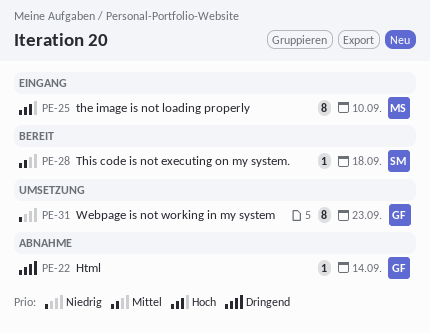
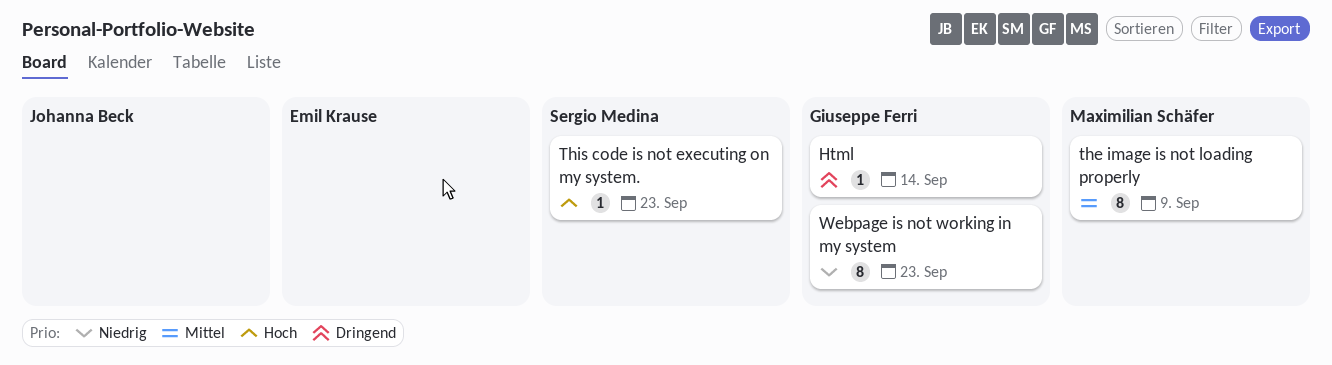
the image is not loading properly, priority: Hoch -> Mittel
the image is not loading properly, due: Sep 10 -> Sep 9
This code is not executing on my system., priority: Mittel -> Hoch
This code is not executing on my system., due: Sep 18 -> Sep 23

